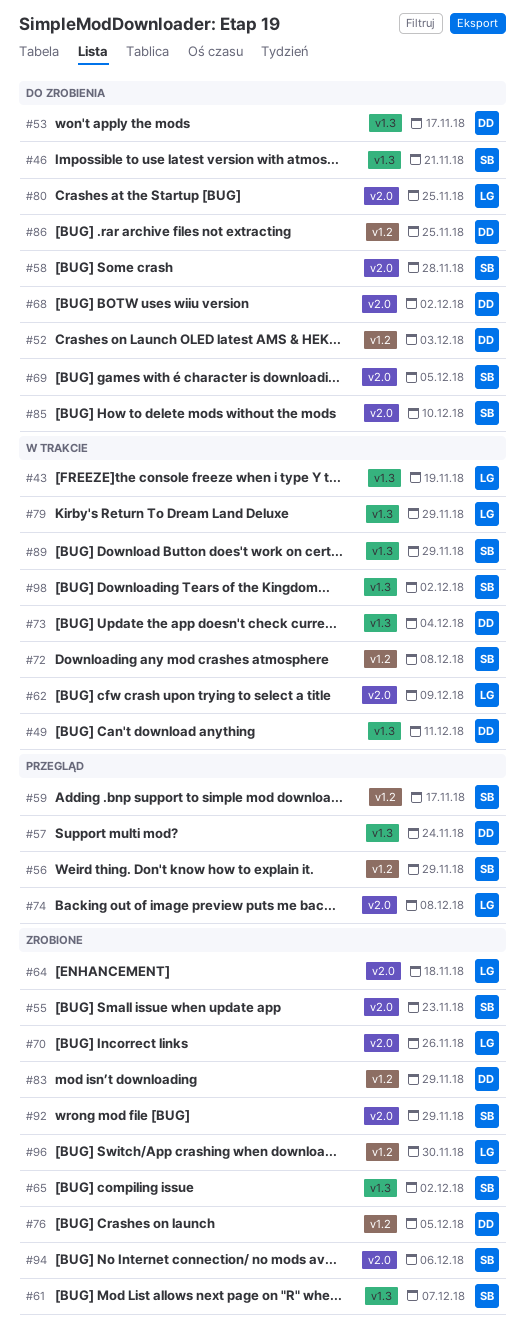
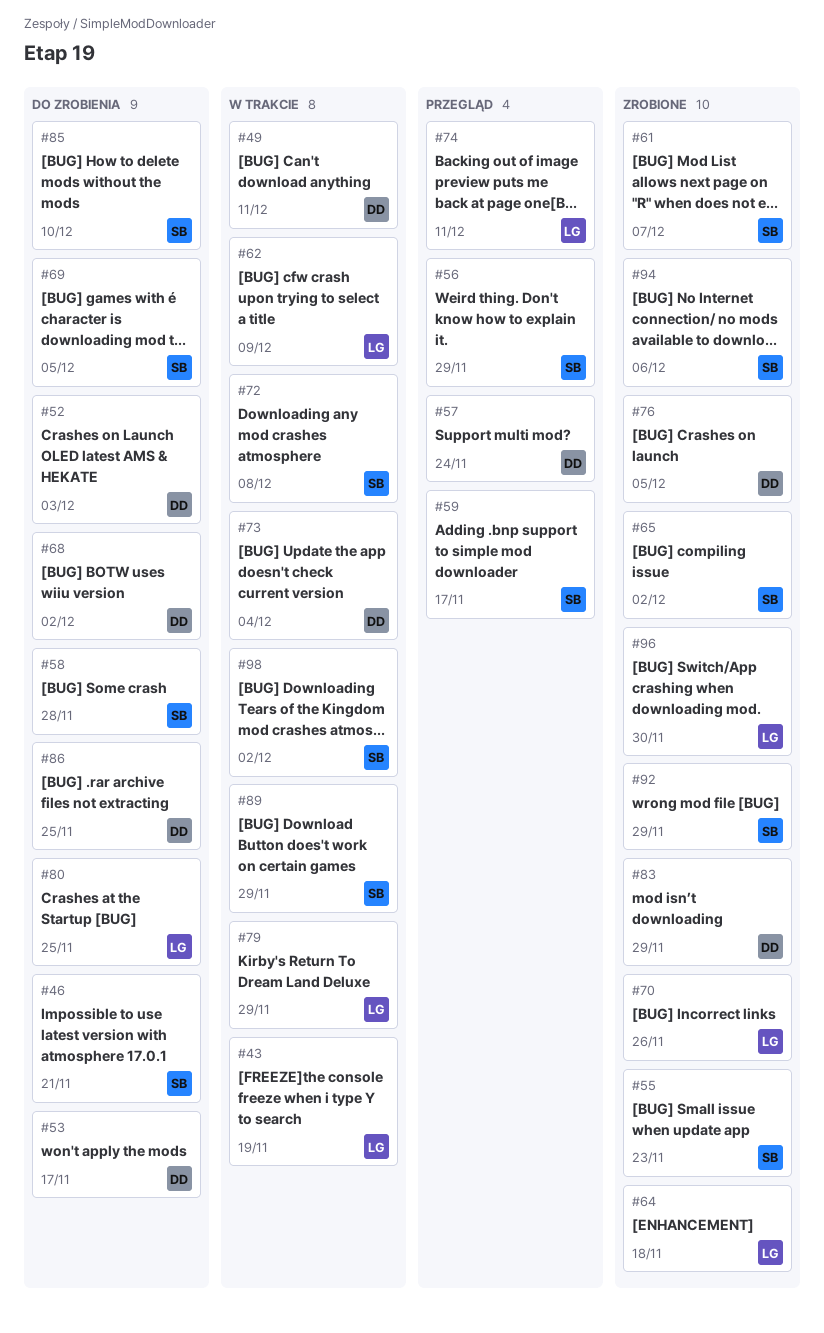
#74, due: Dec 8 -> Dec 11

